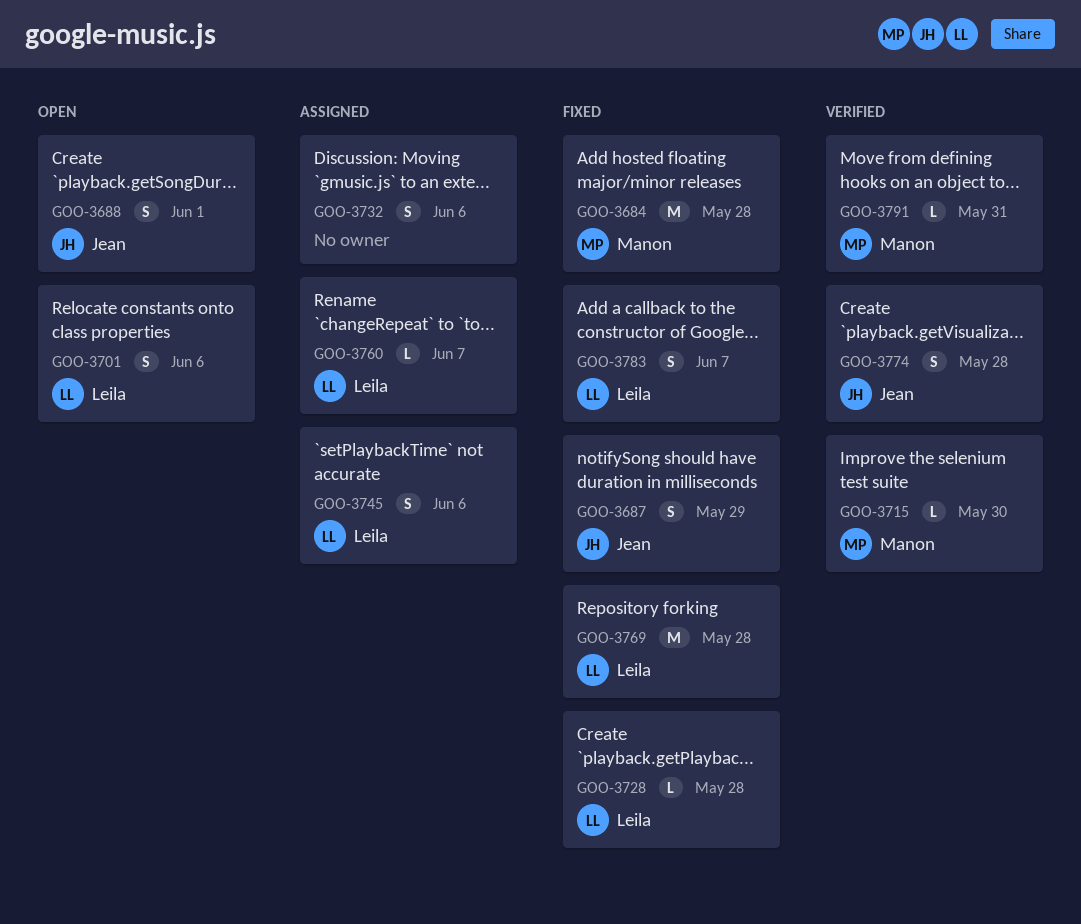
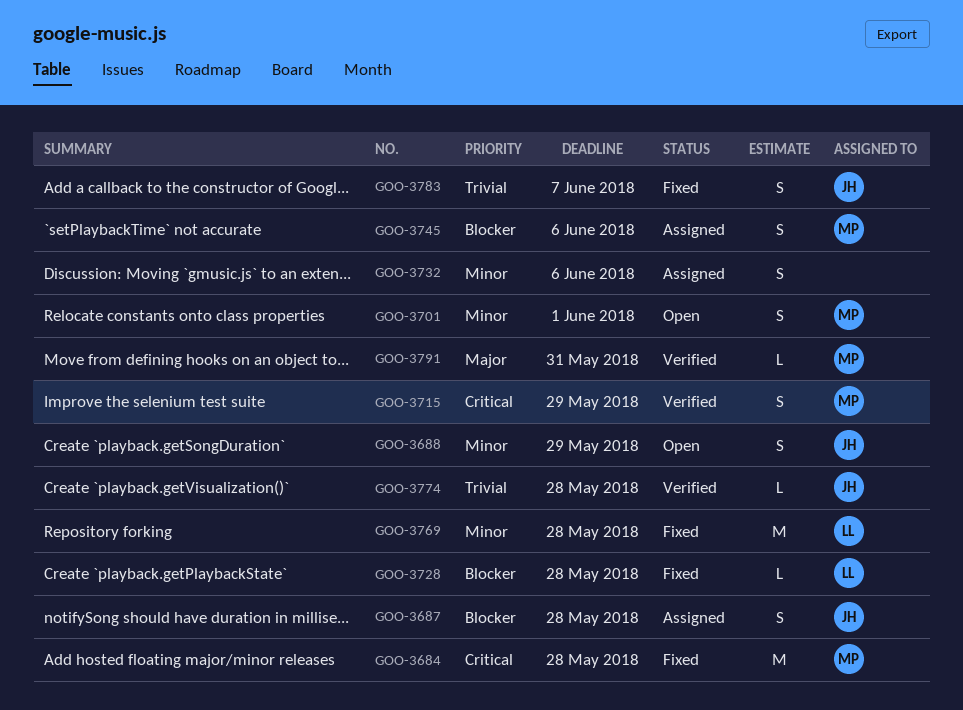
GOO-3687, status: Fixed -> Assigned
GOO-3687, due: May 29 -> May 28
GOO-3688, due: Jun 1 -> May 29
GOO-3701, owner: Leila -> Manon
GOO-3701, due: Jun 6 -> Jun 1
GOO-3715, estimate: L -> S
GOO-3715, due: May 30 -> May 29
GOO-3745, owner: Leila -> Manon
GOO-3760: present -> none
GOO-3774, estimate: S -> L
GOO-3783, owner: Leila -> Jean

